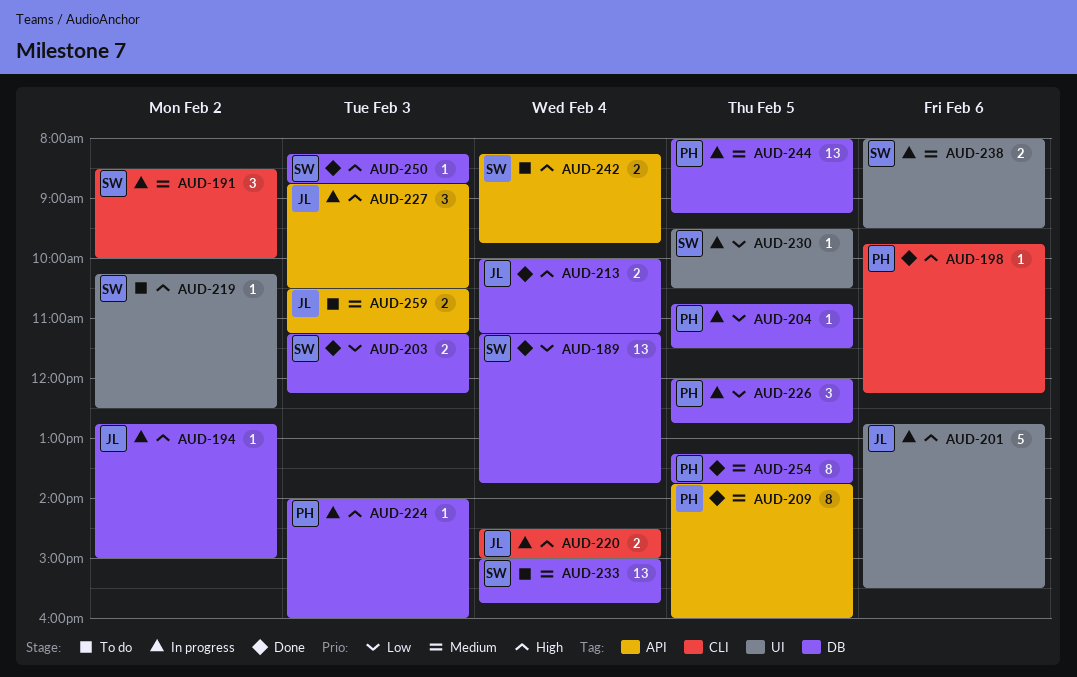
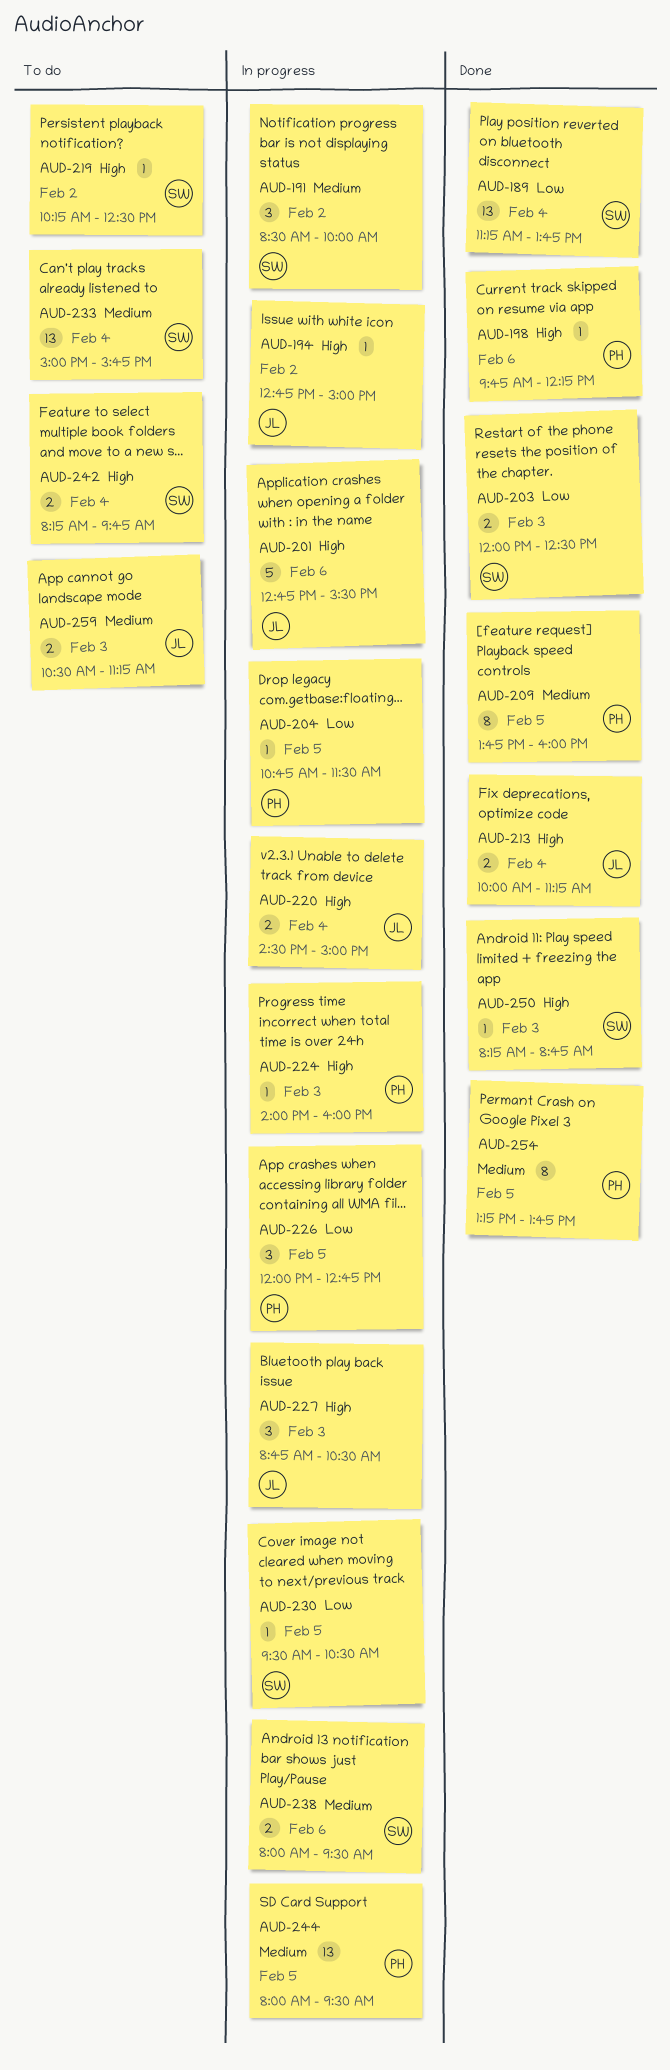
AUD-203, begins: 11:15 -> 12:00
AUD-203, ends: 12:15 -> 12:30
AUD-244, ends: 09:15 -> 09:30

